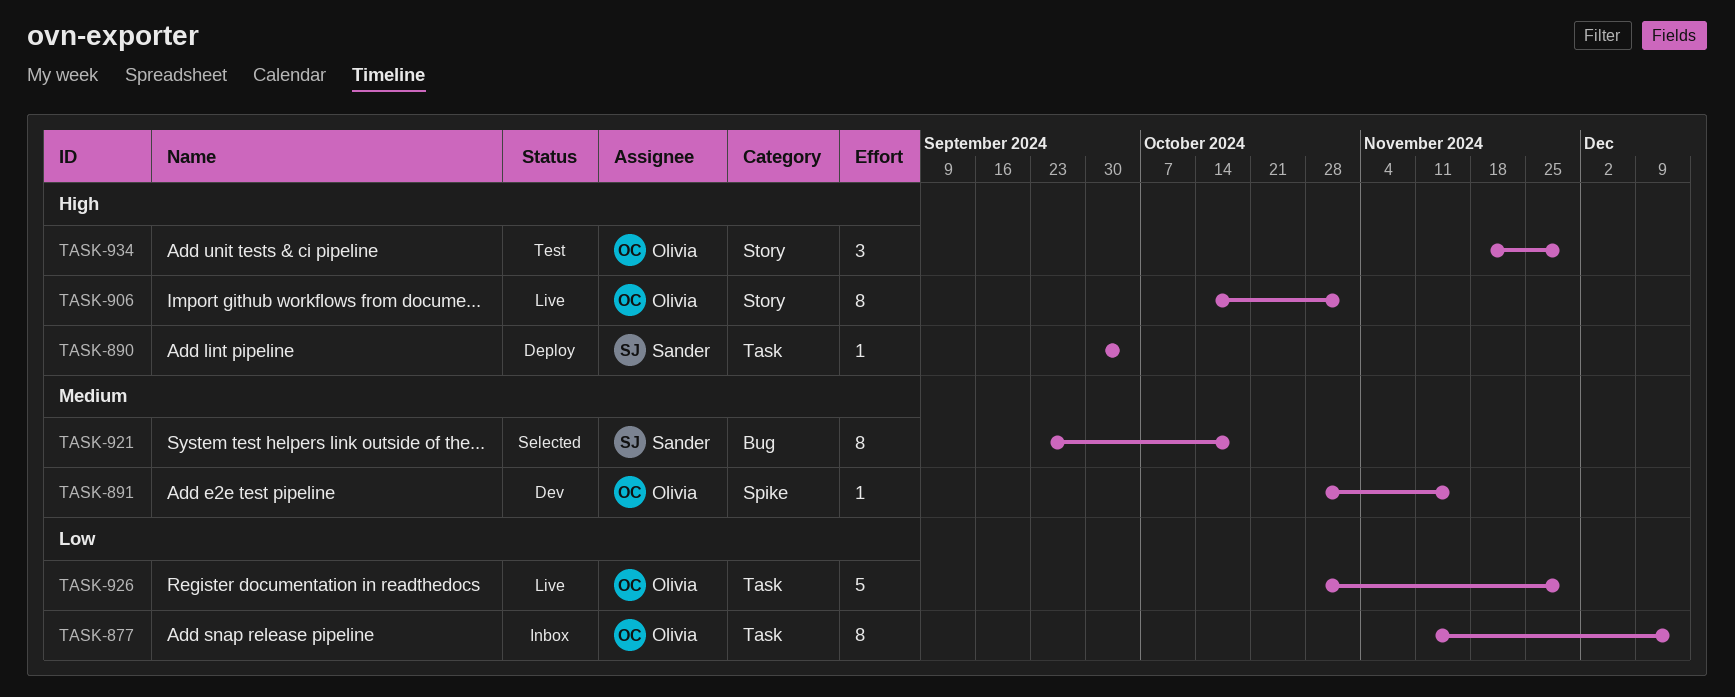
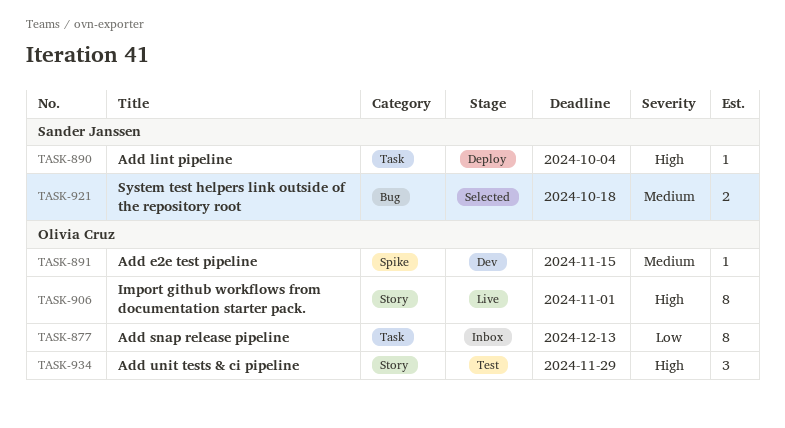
TASK-921, estimate: 8 -> 2
TASK-926: present -> none

